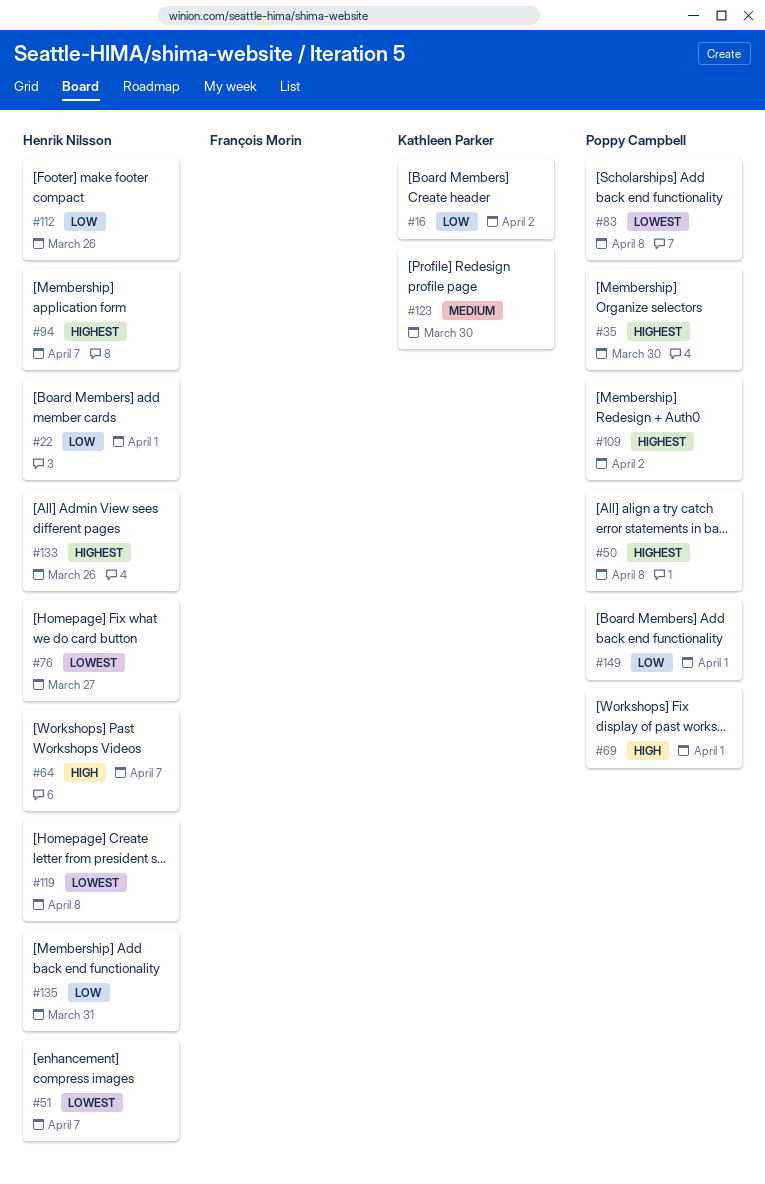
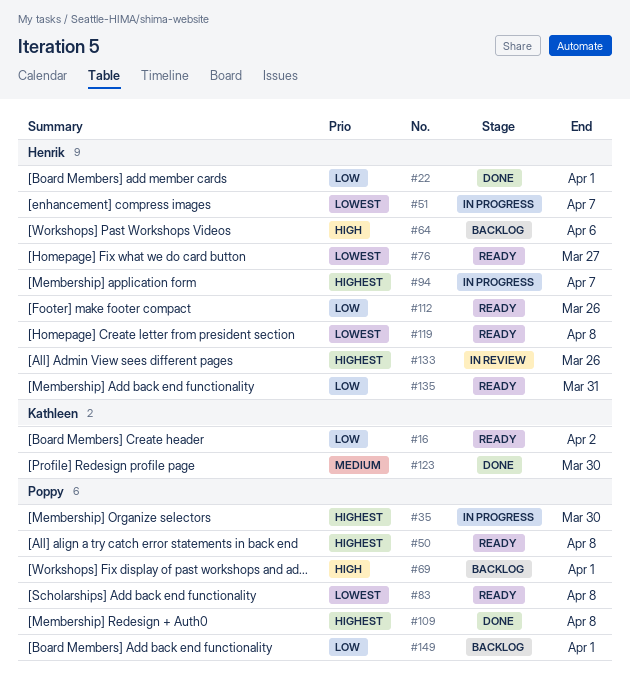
#64, due: Apr 7 -> Apr 6
#109, due: Apr 2 -> Apr 8

